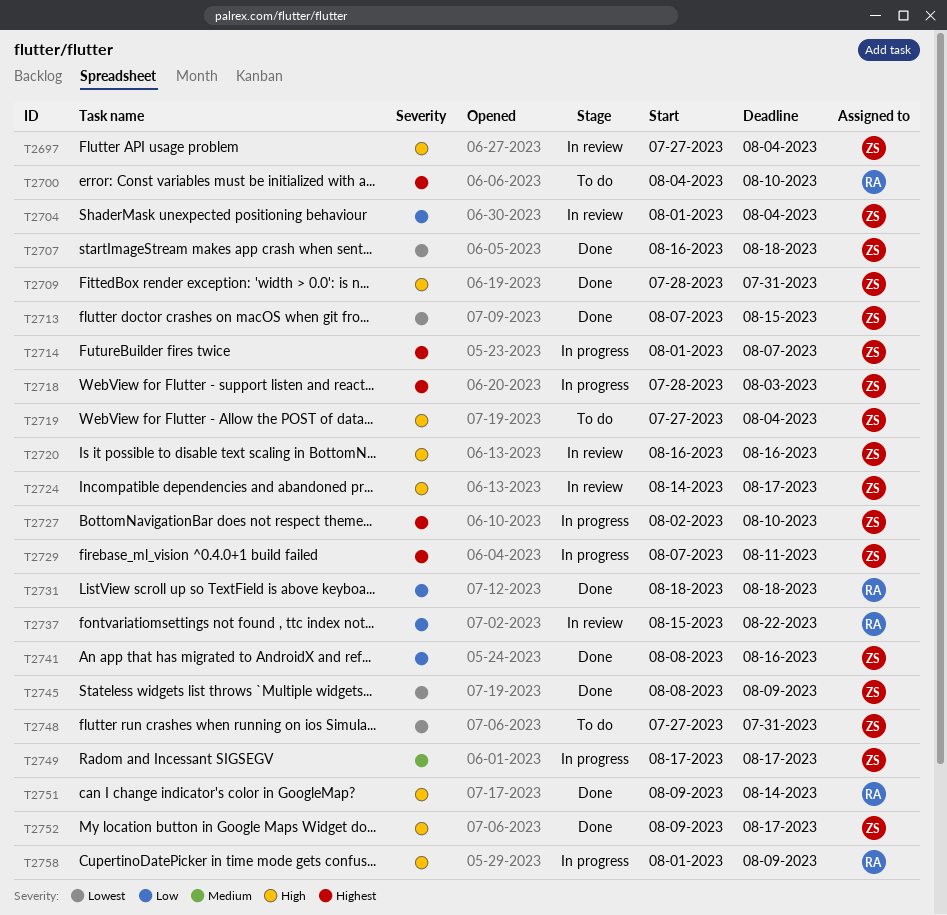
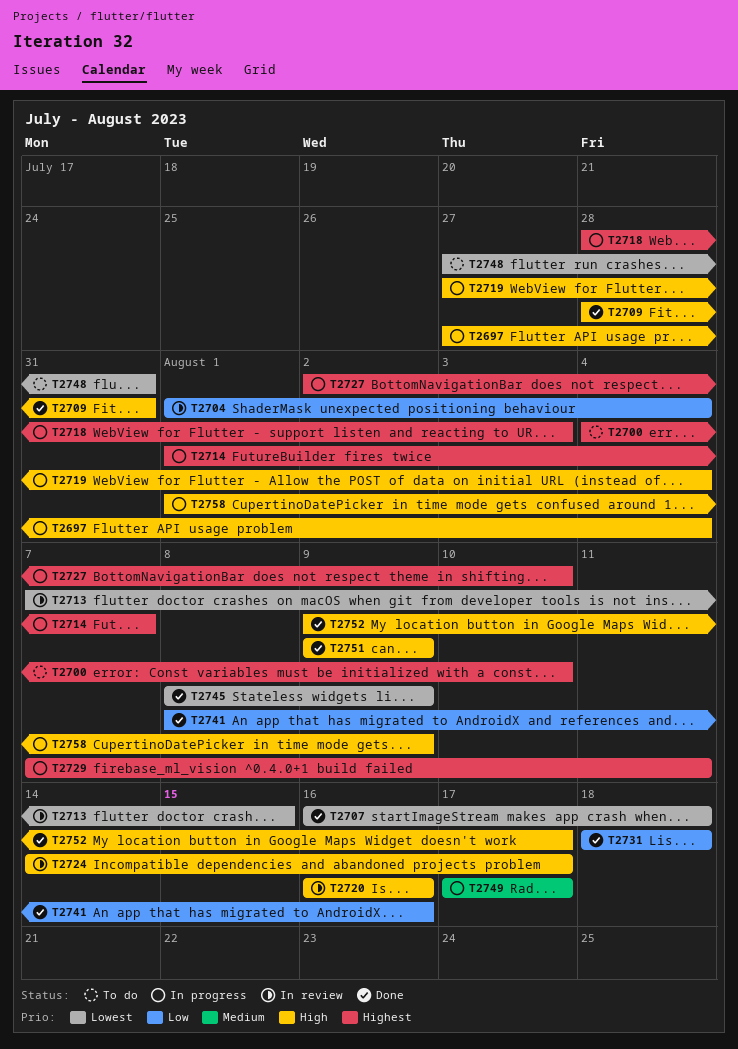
T2697, status: In review -> In progress
T2713, status: Done -> In review
T2719, status: To do -> In progress
T2737: present -> none
T2751, due: Aug 14 -> Aug 9

